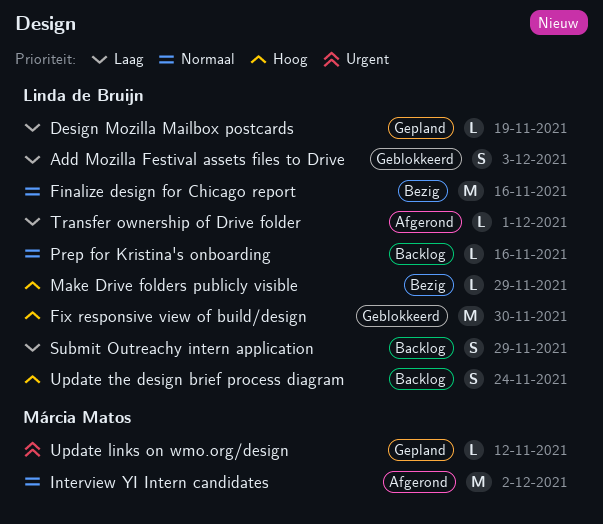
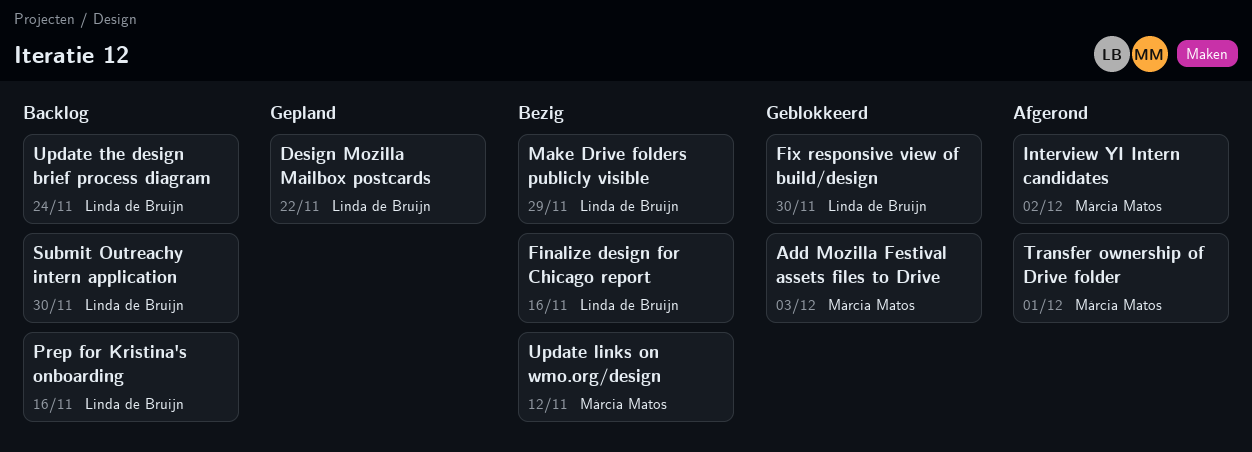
Add Mozilla Festival assets files to Drive, owner: Linda de Bruijn -> Márcia Matos
Design Mozilla Mailbox postcards, due: Nov 19 -> Nov 22
Submit Outreachy intern application, due: Nov 29 -> Nov 30
Transfer ownership of Drive folder, owner: Linda de Bruijn -> Márcia Matos
Update links on wmo.org/design, status: Gepland -> Bezig

